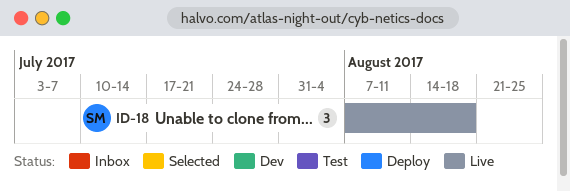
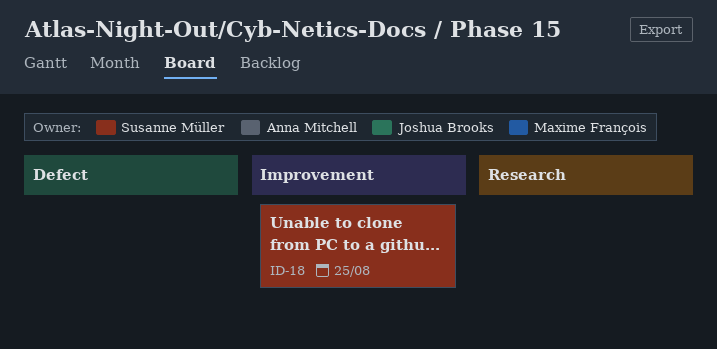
ID-18, due: Aug 18 -> Aug 25

